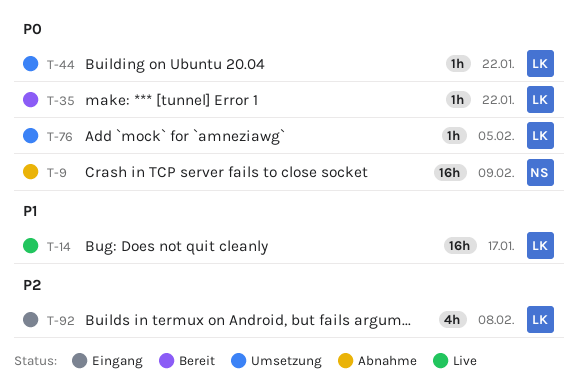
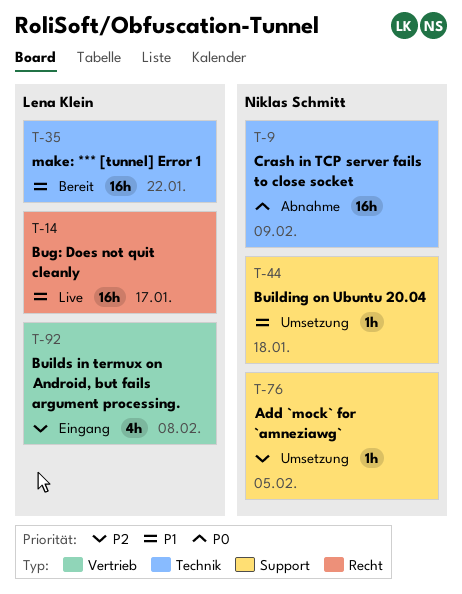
T-35, priority: P0 -> P1
T-35, estimate: 1h -> 16h
T-44, owner: Lena Klein -> Niklas Schmitt
T-44, priority: P0 -> P1
T-44, due: Jan 22 -> Jan 18
T-76, owner: Lena Klein -> Niklas Schmitt
T-76, priority: P0 -> P2

